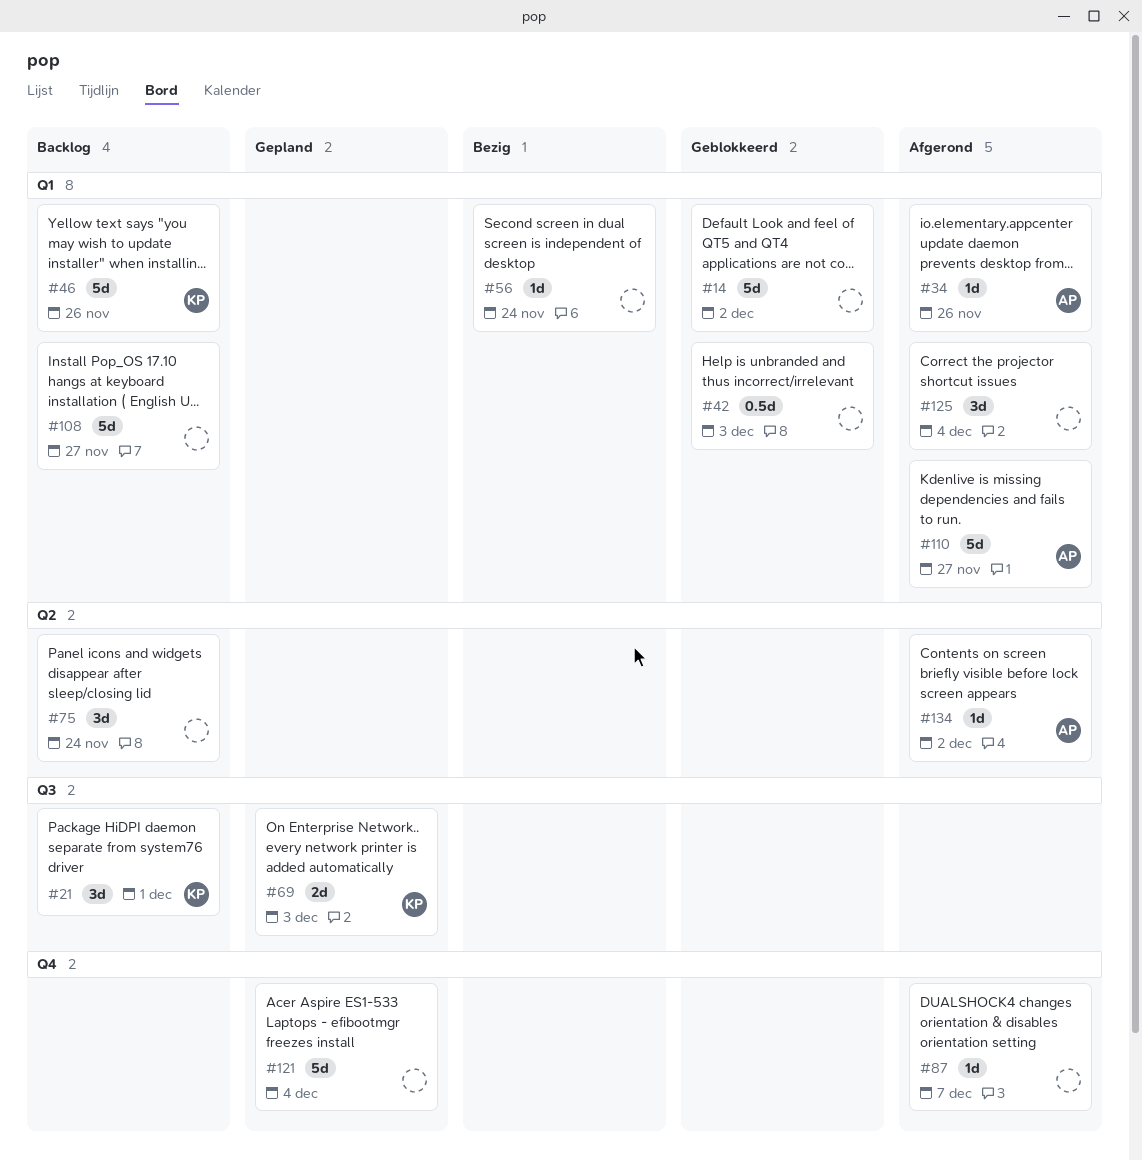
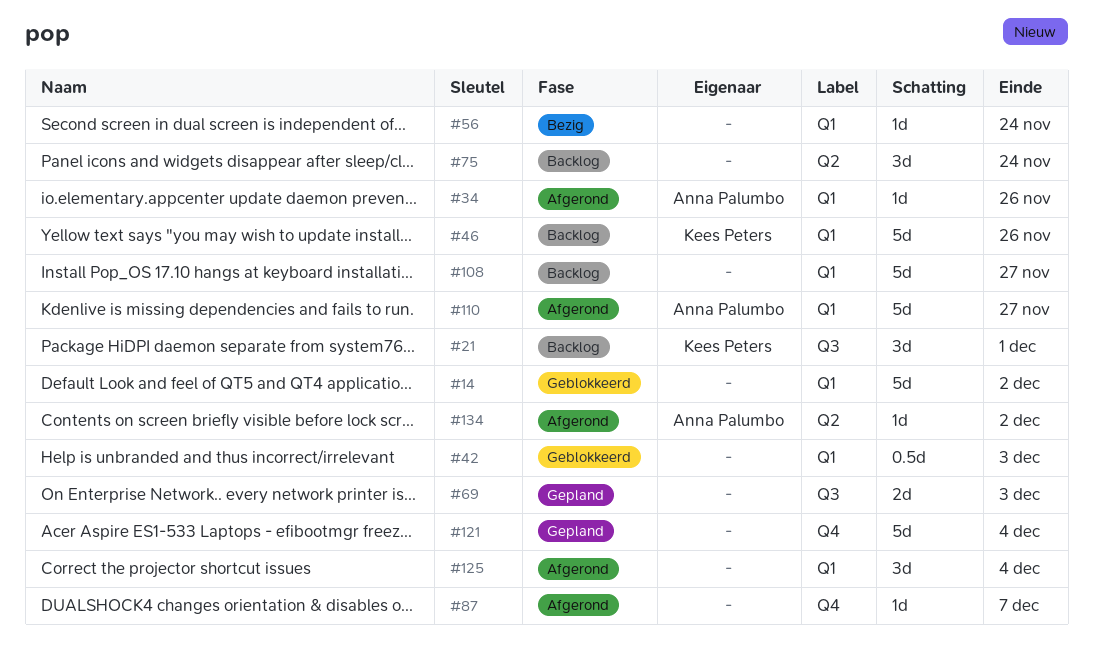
#69, owner: Kees Peters -> none

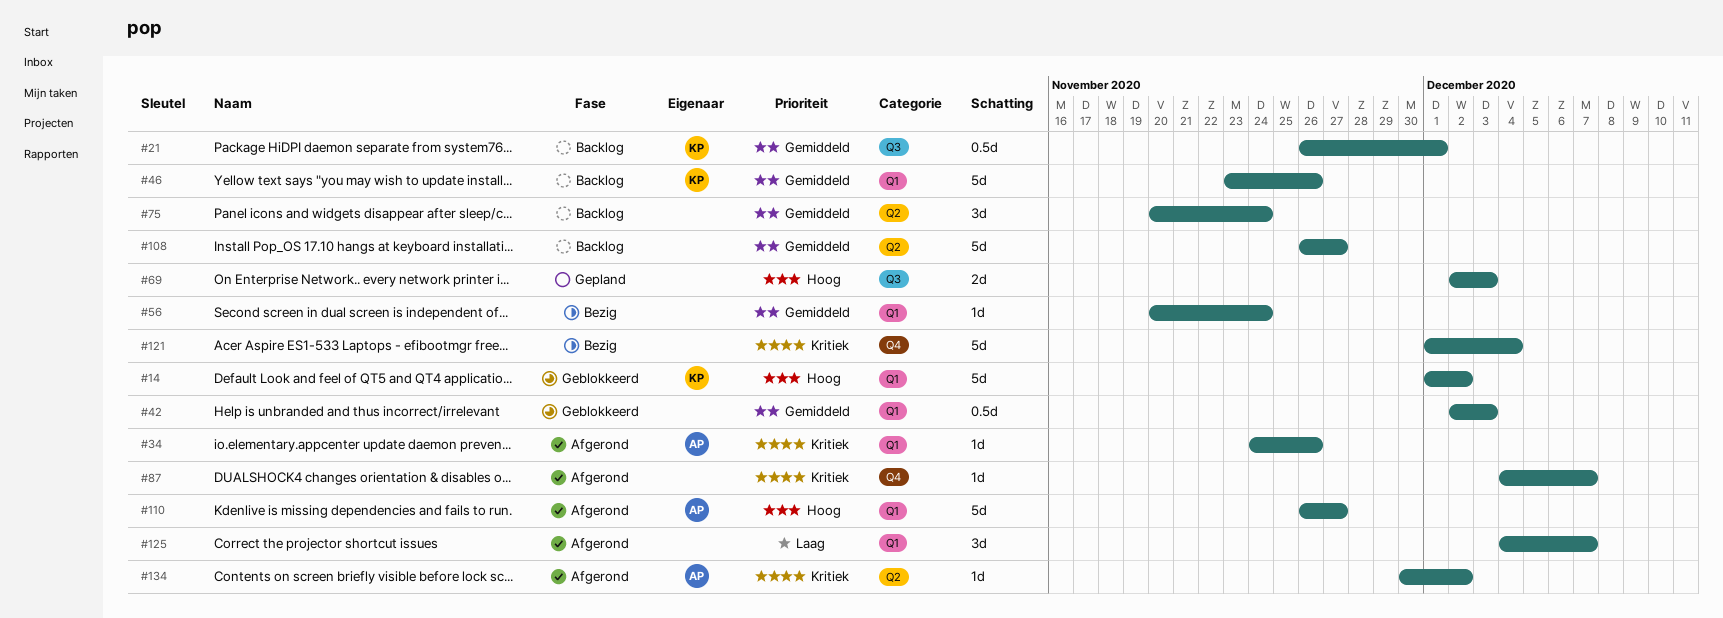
#14, owner: none -> Kees Peters
#21, estimate: 3d -> 0.5d
#108, label: Q1 -> Q2
#121, status: Gepland -> Bezig
#125, due: Dec 4 -> Dec 7

